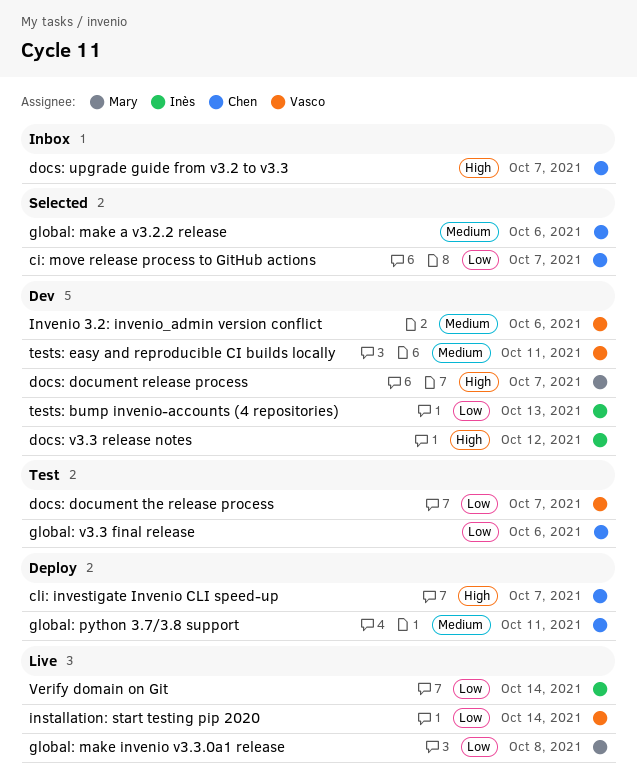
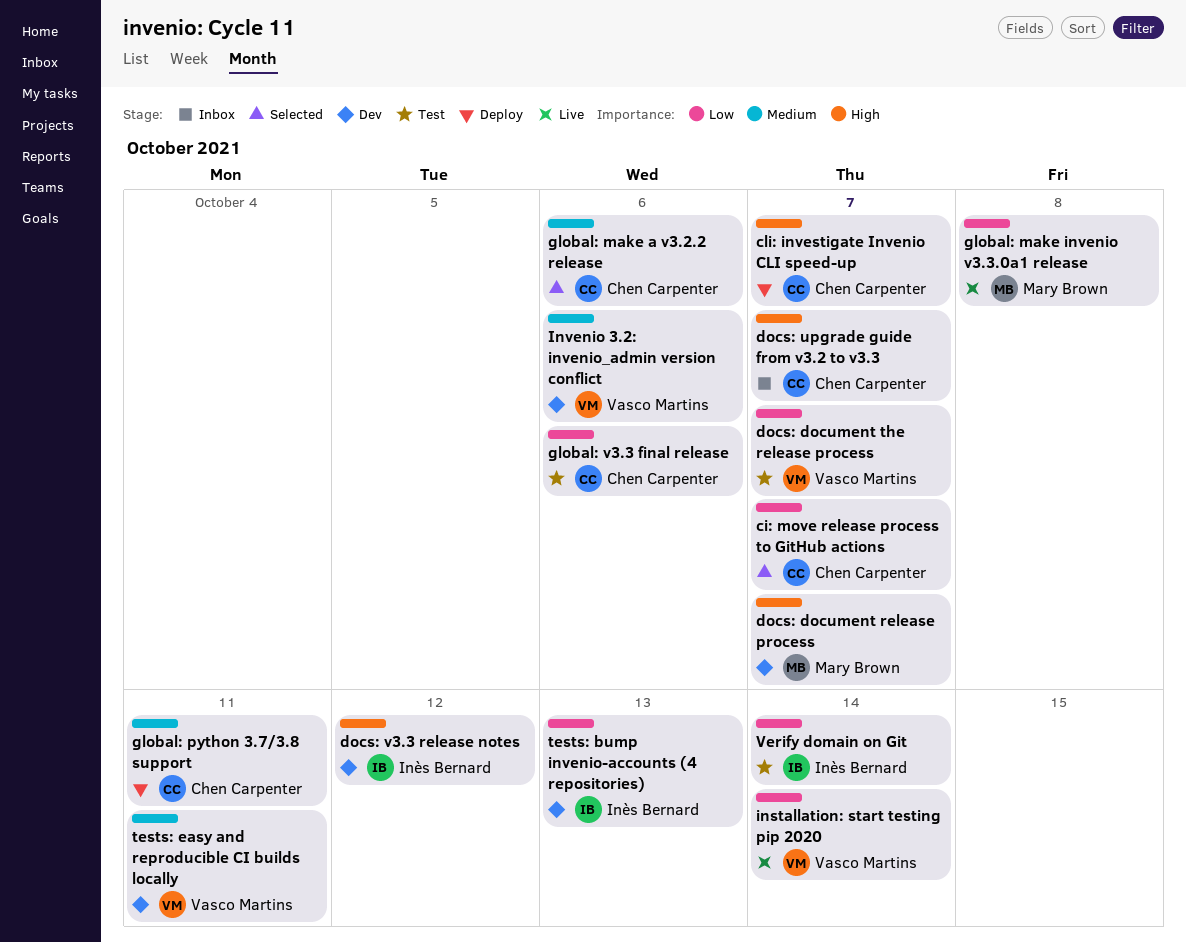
Verify domain on Git, status: Live -> Test

